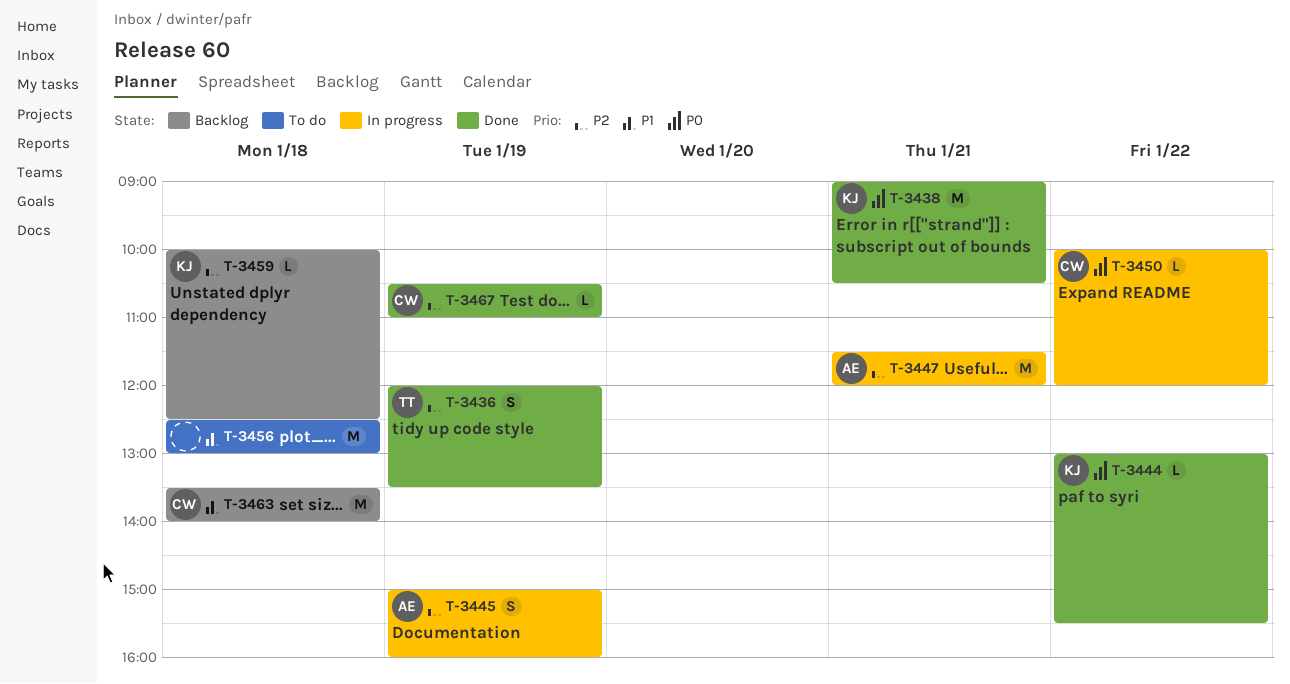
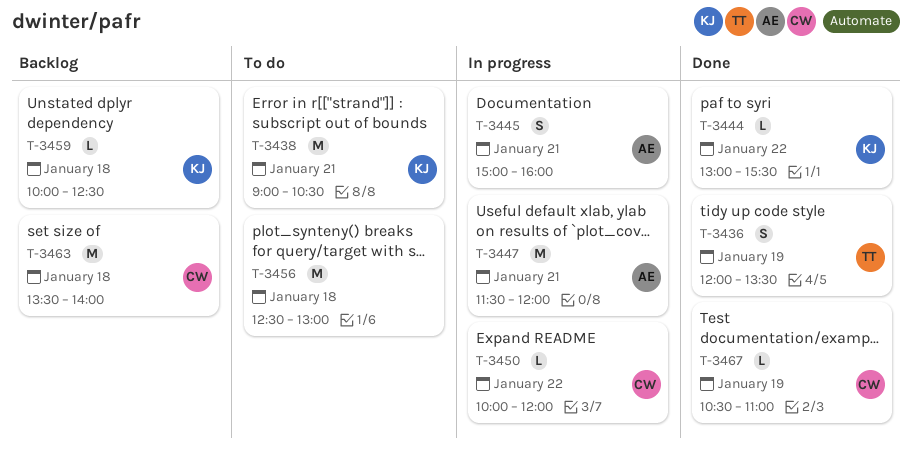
T-3438, status: Done -> To do
T-3445, day: Jan 19 -> Jan 21

